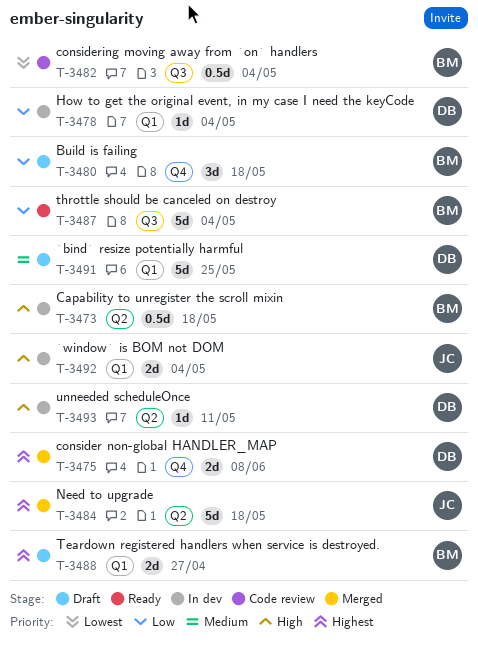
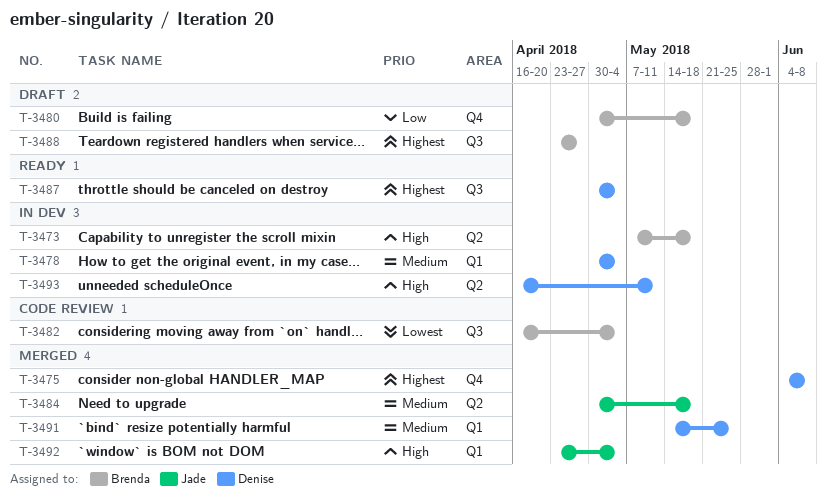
T-3478, priority: Low -> Medium
T-3484, priority: Highest -> Medium
T-3487, owner: Brenda -> Denise
T-3487, priority: Low -> Highest
T-3488, label: Q1 -> Q3
T-3491, status: Draft -> Merged
T-3492, status: In dev -> Merged

